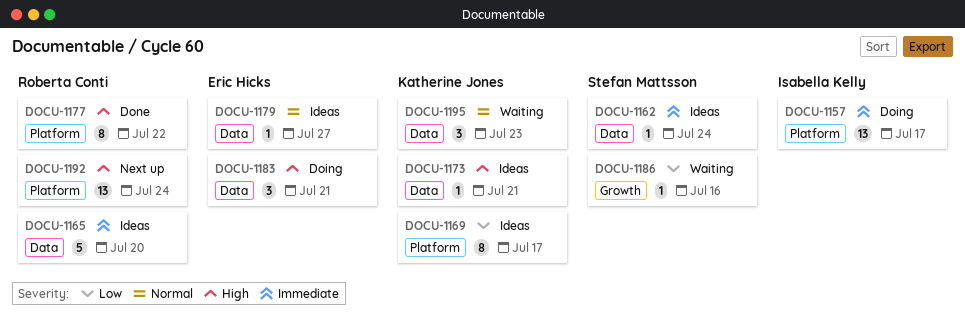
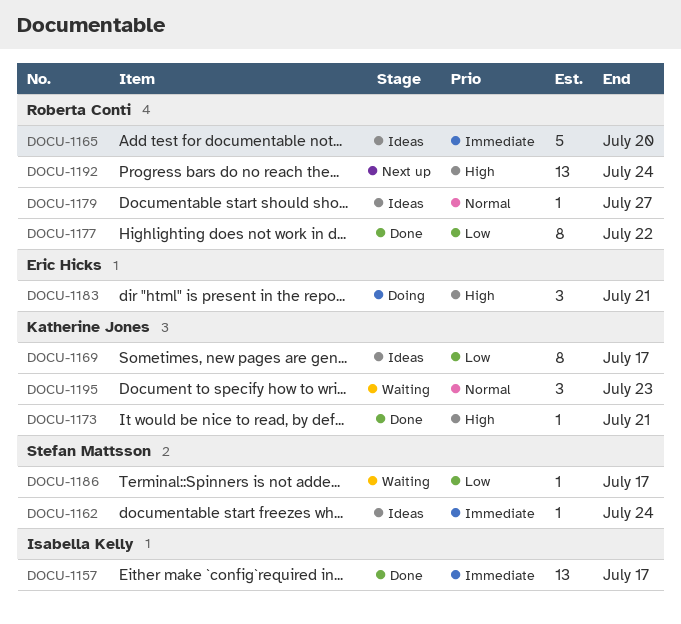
DOCU-1157, status: Doing -> Done
DOCU-1173, status: Ideas -> Done
DOCU-1177, priority: High -> Low
DOCU-1179, owner: Eric Hicks -> Roberta Conti
DOCU-1186, due: Jul 16 -> Jul 17

